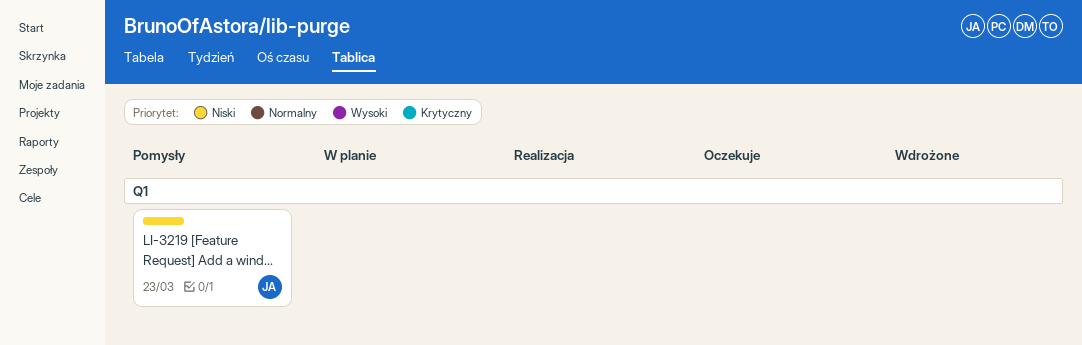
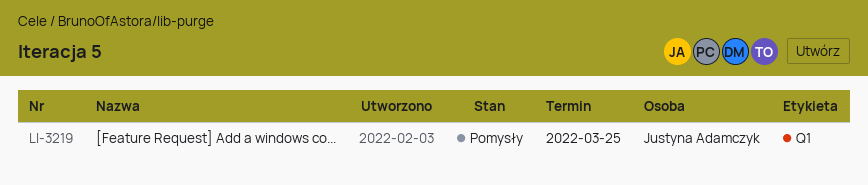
LI-3219, due: Mar 23 -> Mar 25

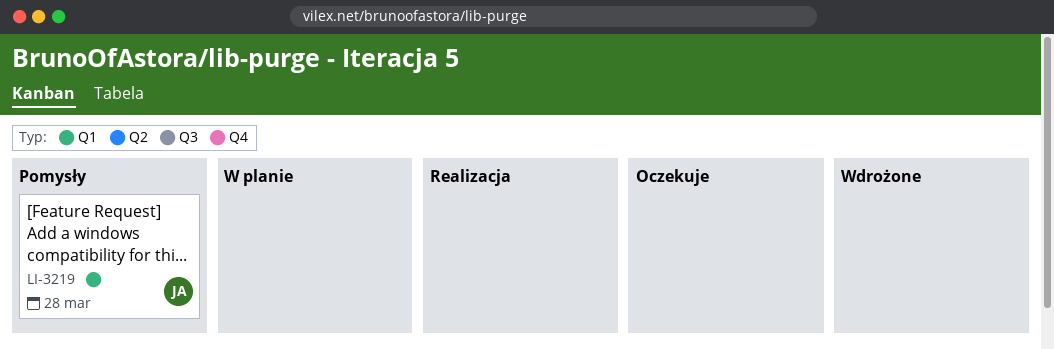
LI-3219, due: Mar 25 -> Mar 28

